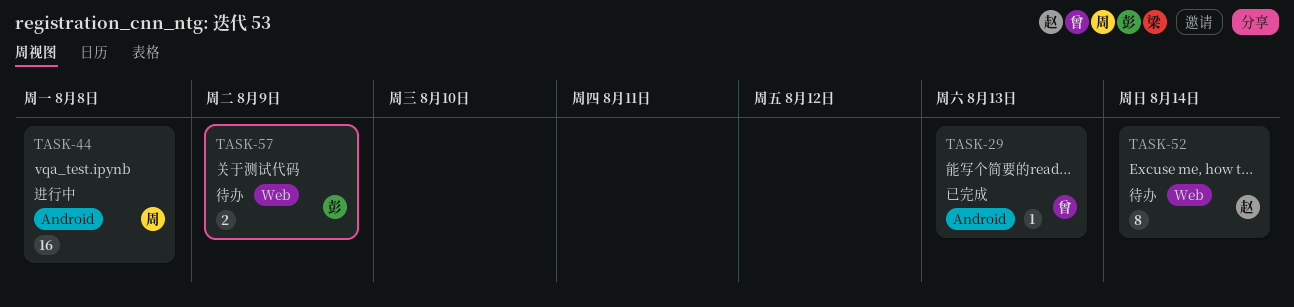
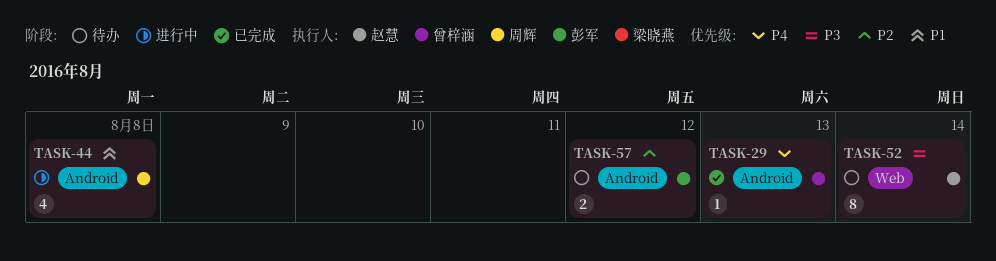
TASK-44, estimate: 16 -> 4
TASK-57, label: Web -> Android
TASK-57, due: Aug 9 -> Aug 12

